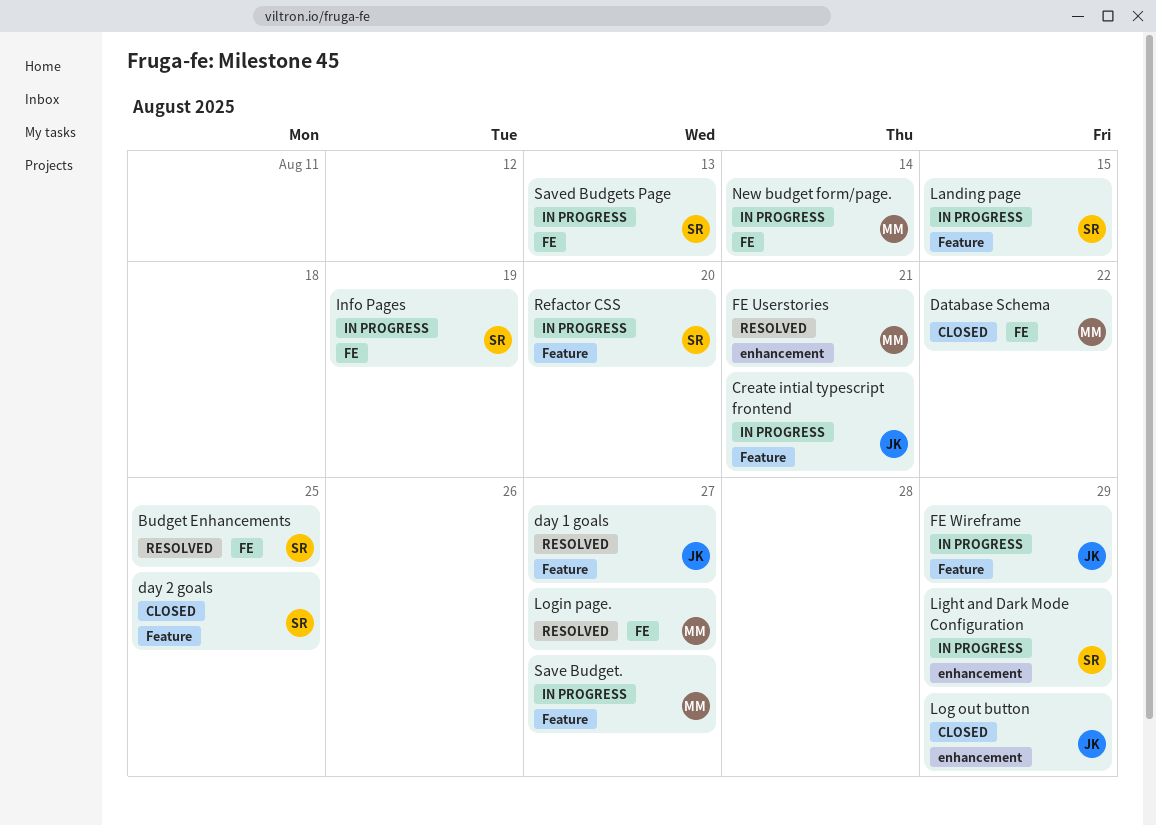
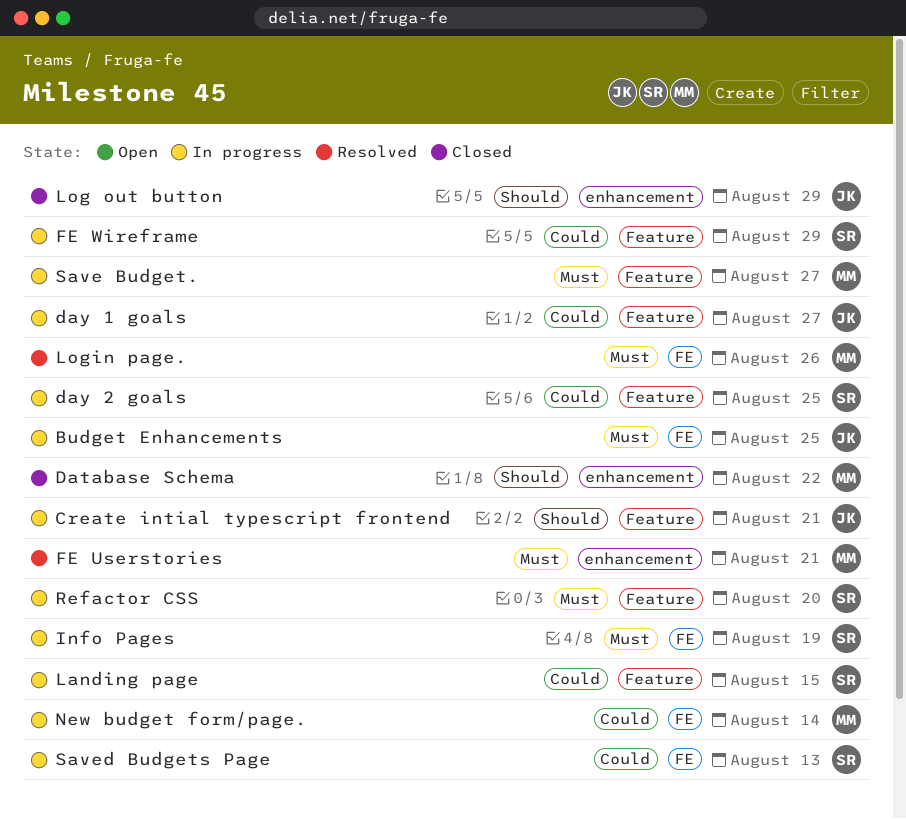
Budget Enhancements, status: Resolved -> In progress
Budget Enhancements, owner: SR -> JK
Database Schema, label: FE -> enhancement
day 1 goals, status: Resolved -> In progress
day 2 goals, status: Closed -> In progress
FE Wireframe, owner: JK -> SR
Light and Dark Mode Configuration: present -> none
Login page., due: Aug 27 -> Aug 26

